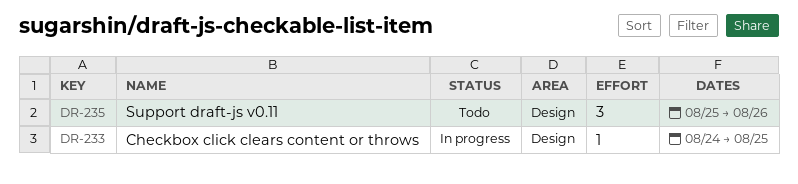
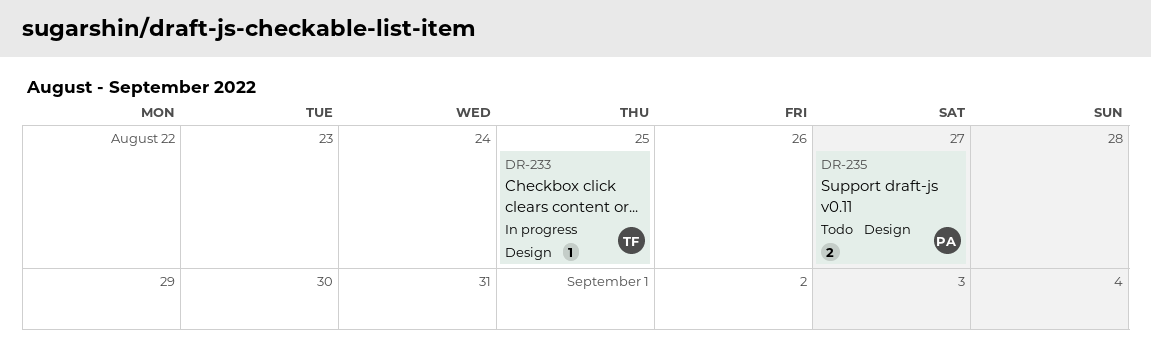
DR-235, estimate: 3 -> 2
DR-235, due: Aug 26 -> Aug 27

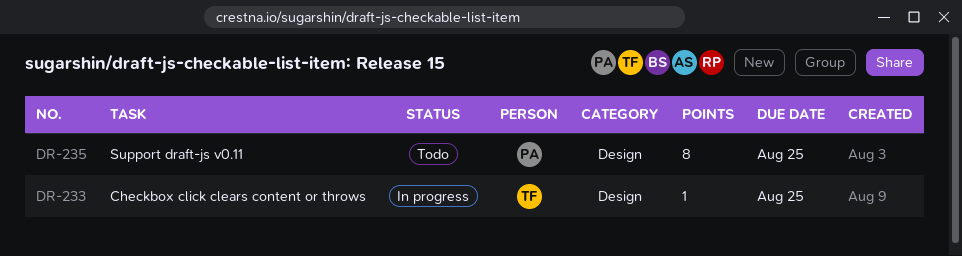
DR-235, estimate: 2 -> 8
DR-235, due: Aug 27 -> Aug 25

